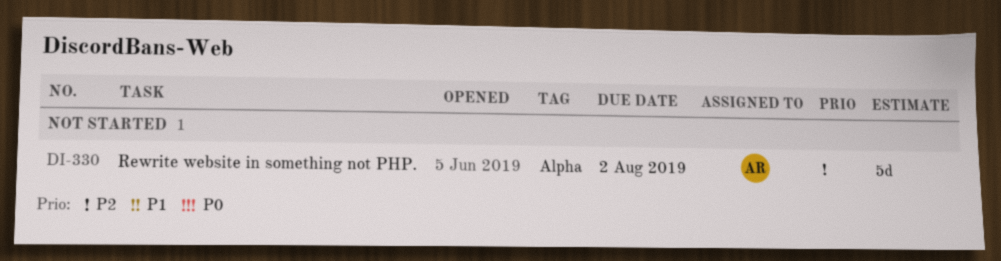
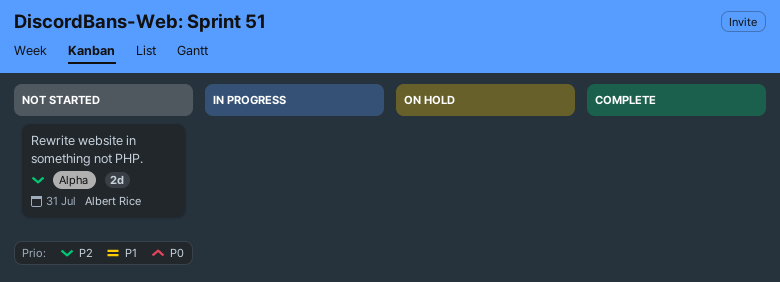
Rewrite website in something not PHP., estimate: 5d -> 2d
Rewrite website in something not PHP., due: Aug 2 -> Jul 31

